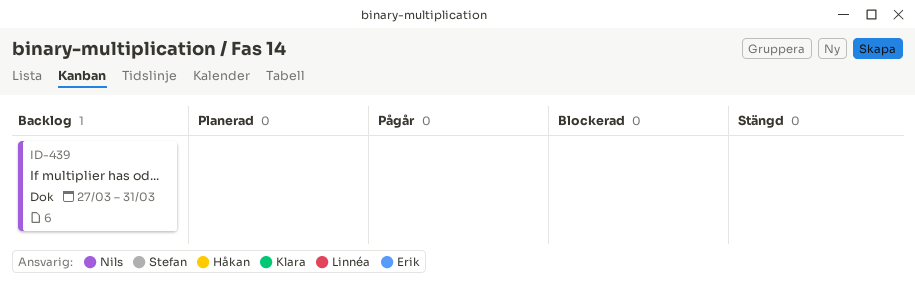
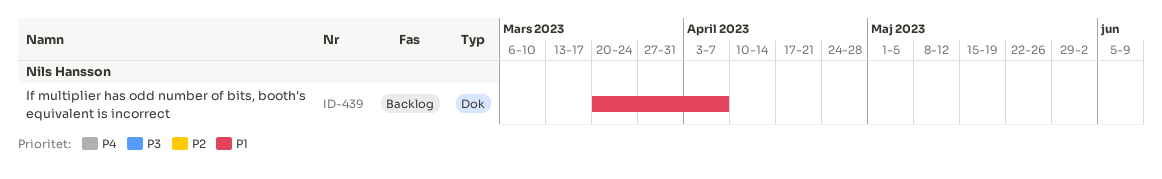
ID-439, start: Mar 27 -> Mar 20
ID-439, due: Mar 31 -> Apr 7

